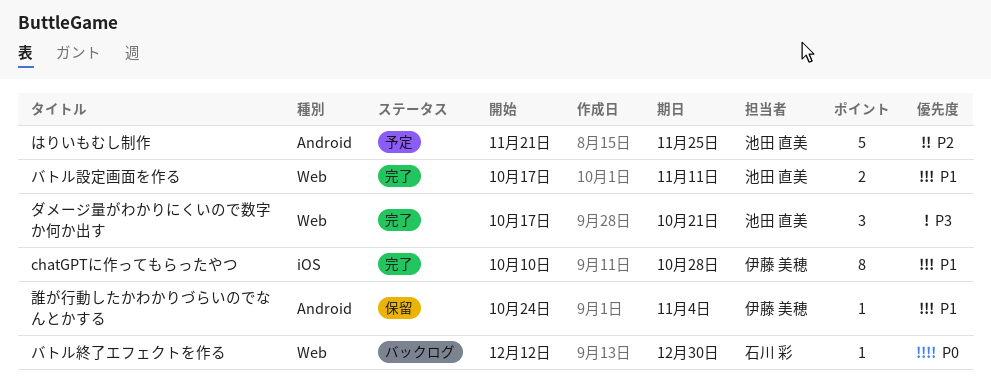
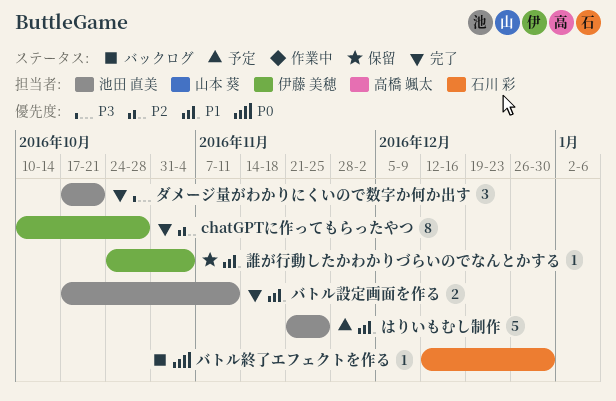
chatGPTに作ってもらったやつ, priority: P1 -> P2
はりいもむし制作, priority: P2 -> P1

